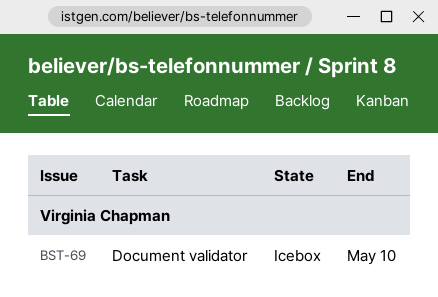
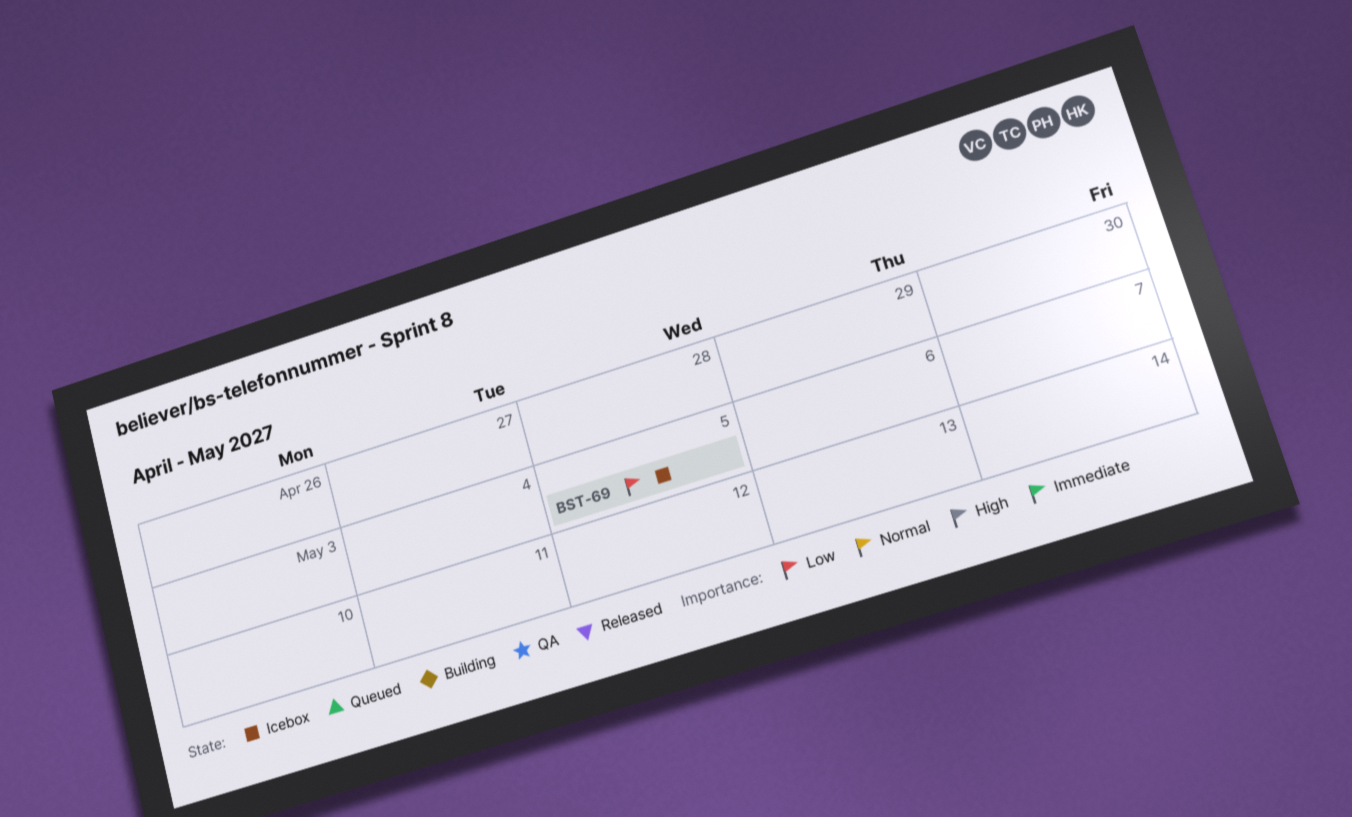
BST-69, due: May 10 -> May 5

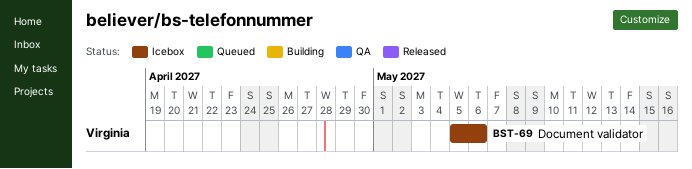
BST-69, due: May 5 -> May 6

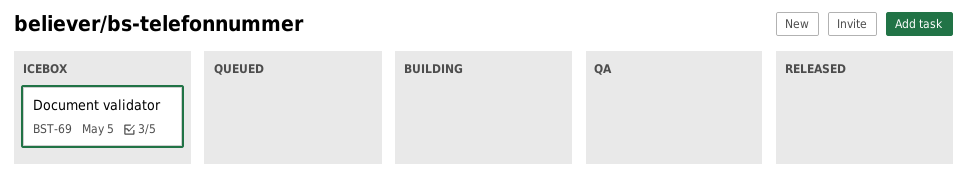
BST-69, due: May 6 -> May 5

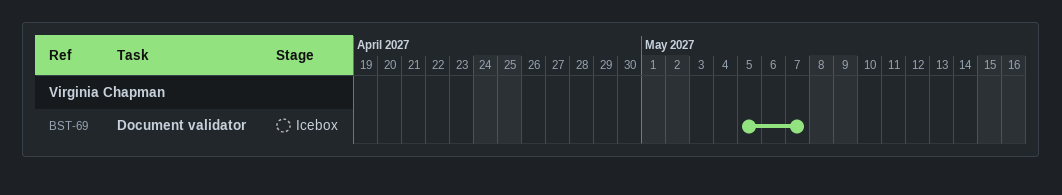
BST-69, due: May 5 -> May 7

